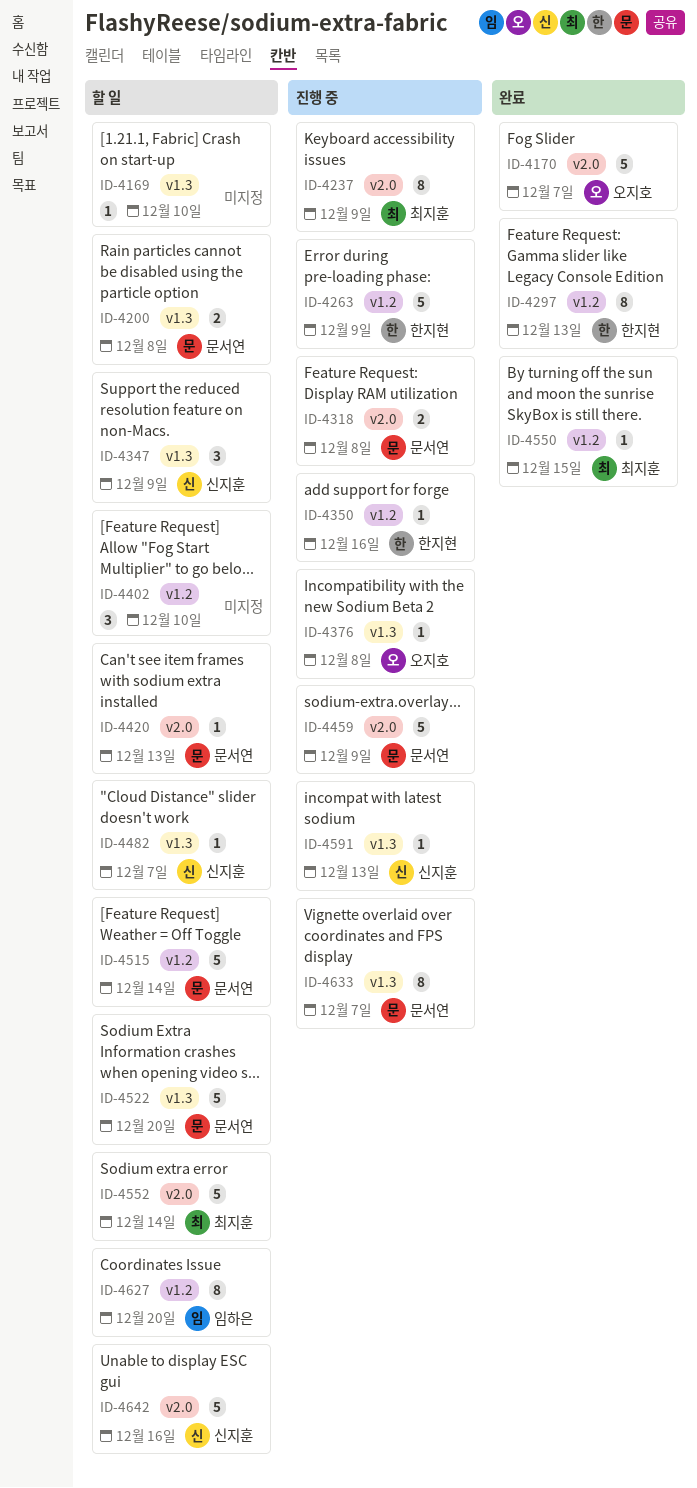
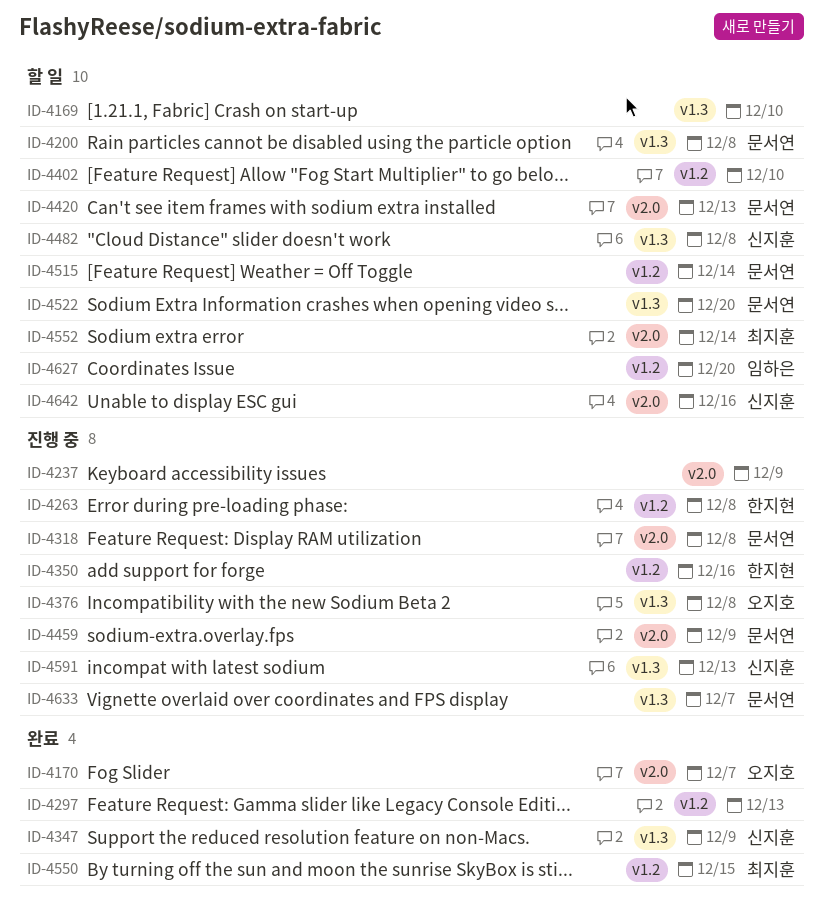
ID-4237, owner: 최지훈 -> none
ID-4263, due: Dec 9 -> Dec 8
ID-4297, owner: 한지현 -> none
ID-4347, status: 할 일 -> 완료
ID-4482, due: Dec 7 -> Dec 8

